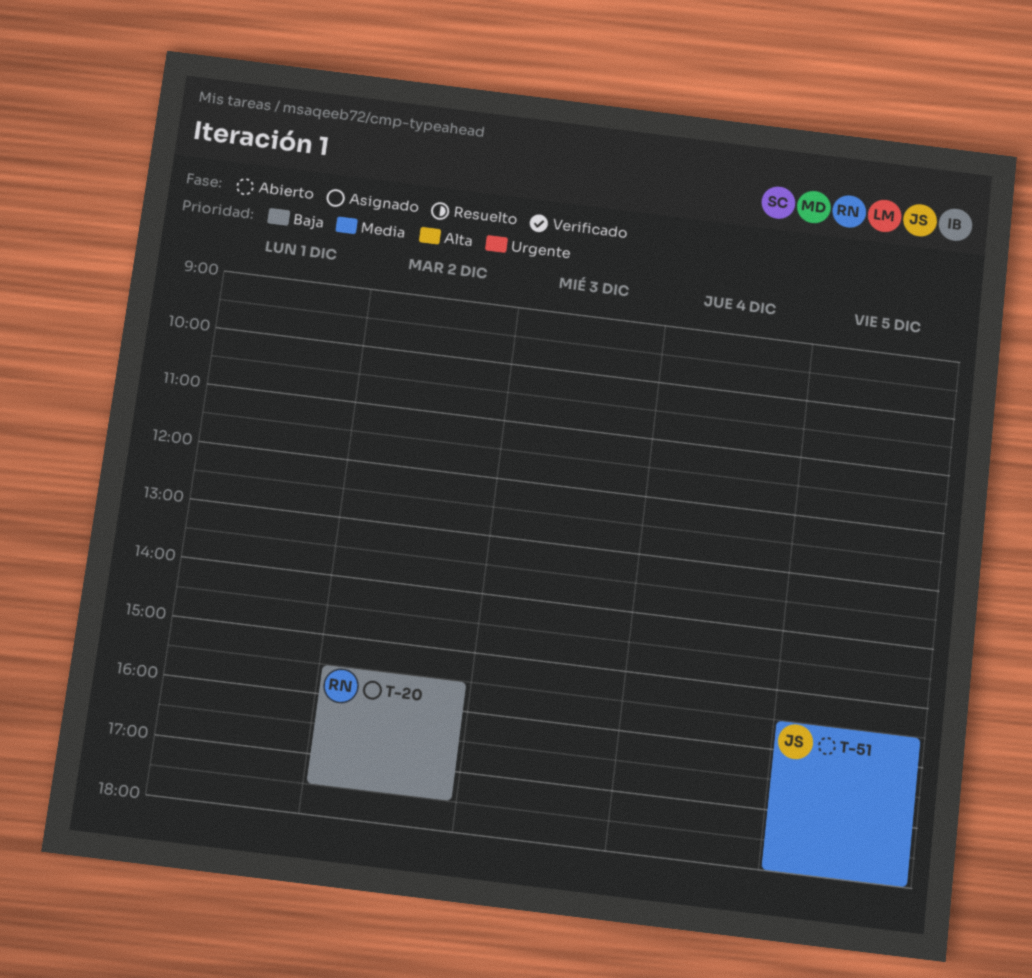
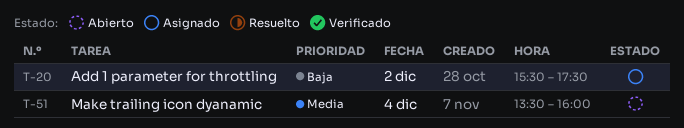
T-51, day: Dec 5 -> Dec 4
T-51, begins: 15:30 -> 13:30
T-51, ends: 18:00 -> 16:00

